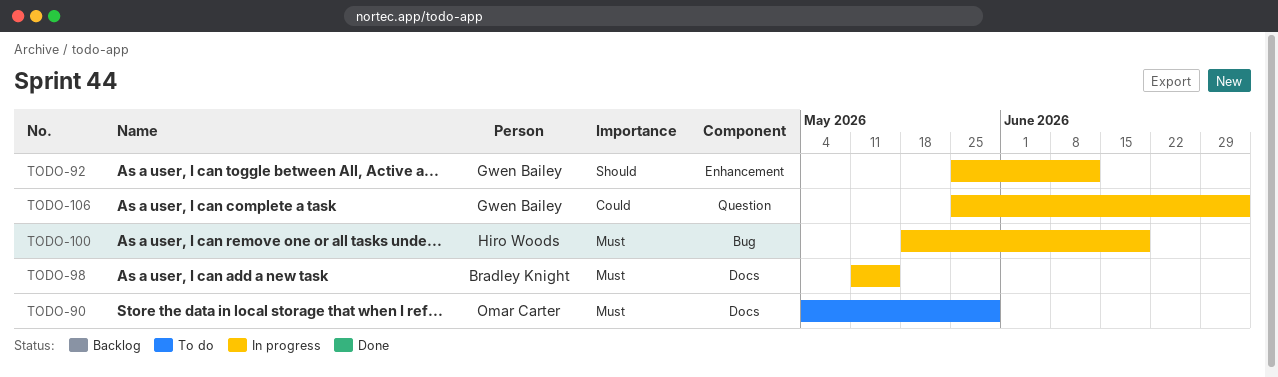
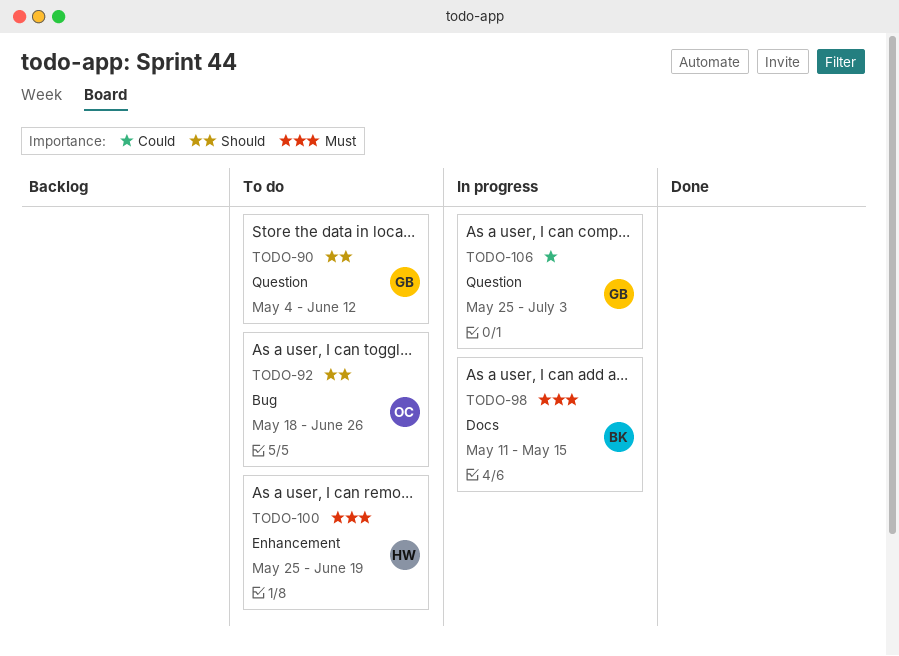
TODO-90, owner: Omar Carter -> Gwen Bailey
TODO-90, priority: Must -> Should
TODO-90, label: Docs -> Question
TODO-90, due: May 29 -> Jun 12
TODO-92, status: In progress -> To do
TODO-92, owner: Gwen Bailey -> Omar Carter
TODO-92, label: Enhancement -> Bug
TODO-92, start: May 25 -> May 18
TODO-92, due: Jun 12 -> Jun 26
TODO-100, status: In progress -> To do
TODO-100, label: Bug -> Enhancement
TODO-100, start: May 18 -> May 25

